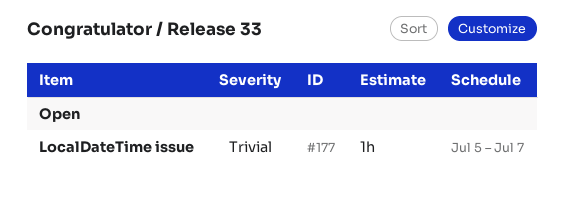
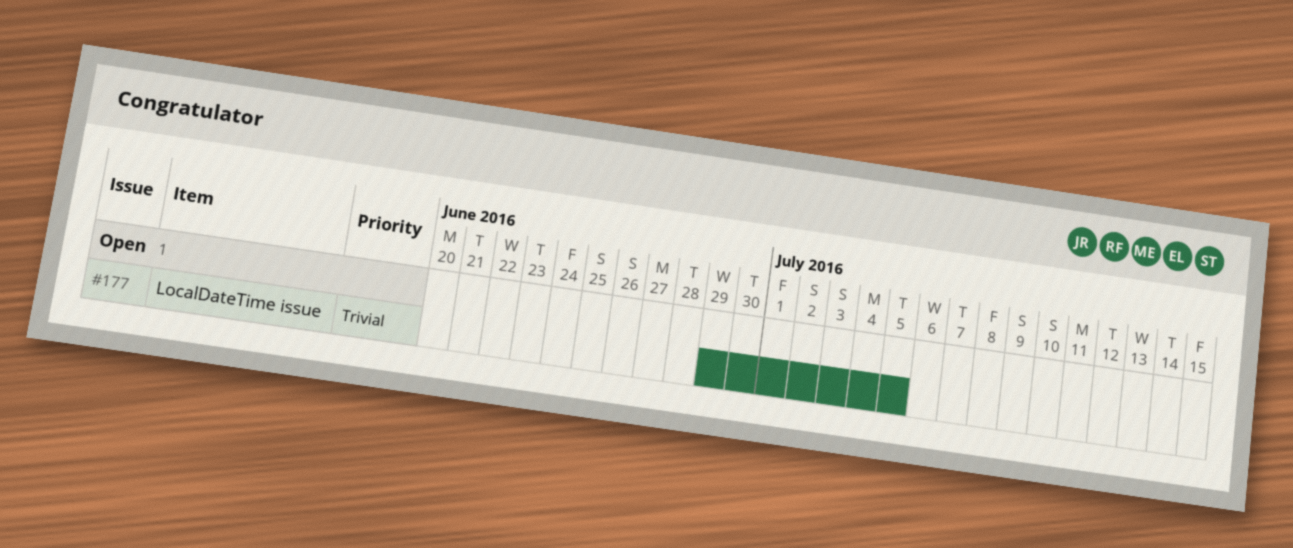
#177, start: Jul 5 -> Jun 29
#177, due: Jul 7 -> Jul 5

